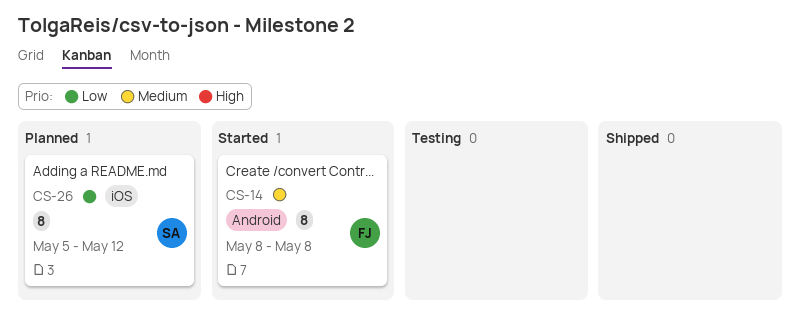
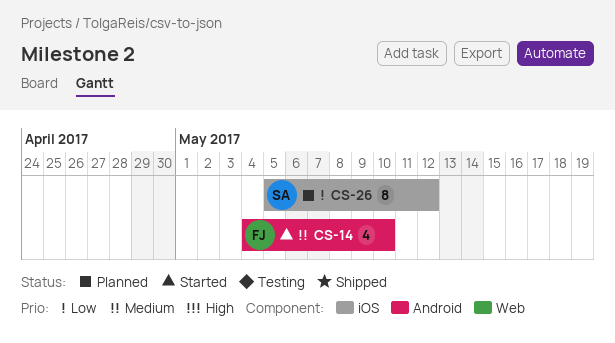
CS-14, estimate: 8 -> 4
CS-14, start: May 8 -> May 4
CS-14, due: May 8 -> May 10

